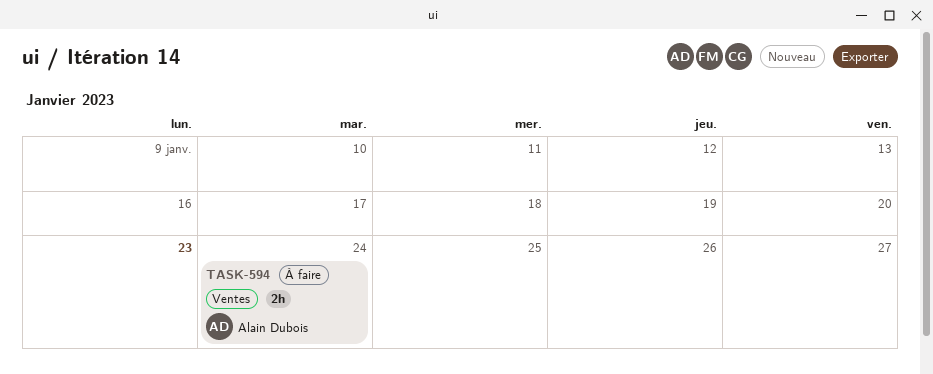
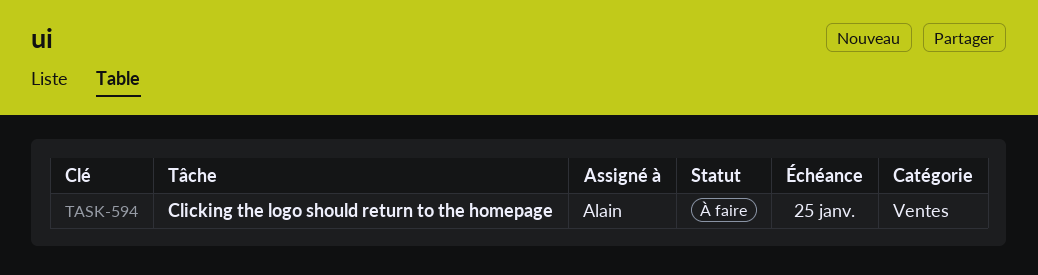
TASK-594, due: Jan 24 -> Jan 25

